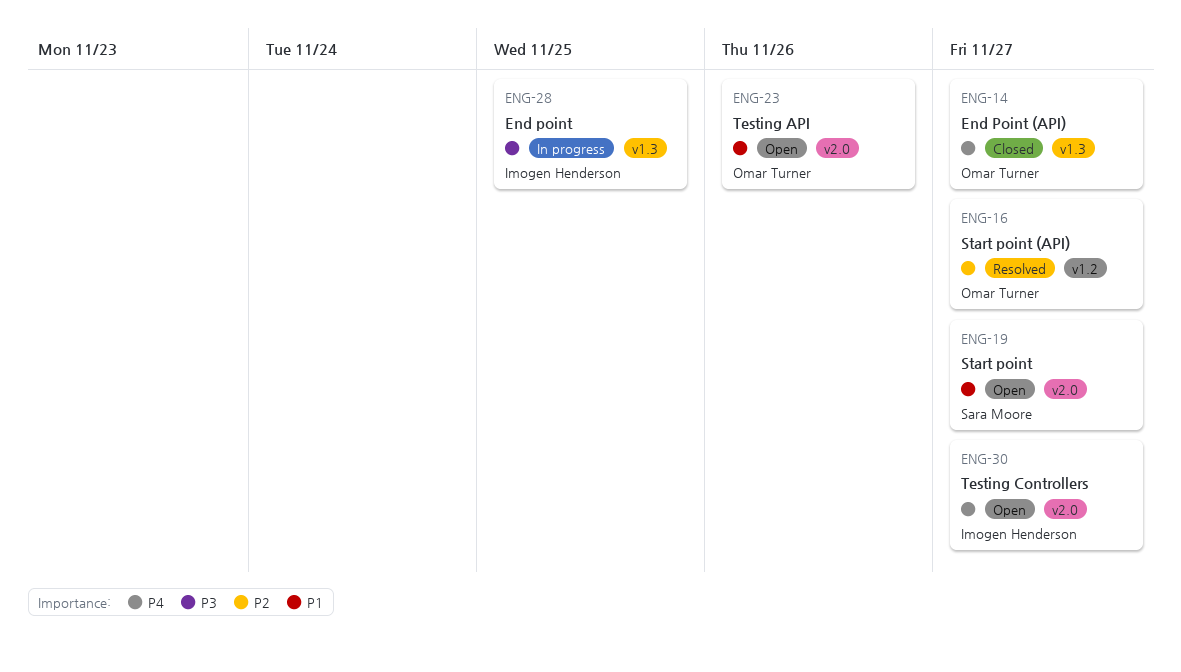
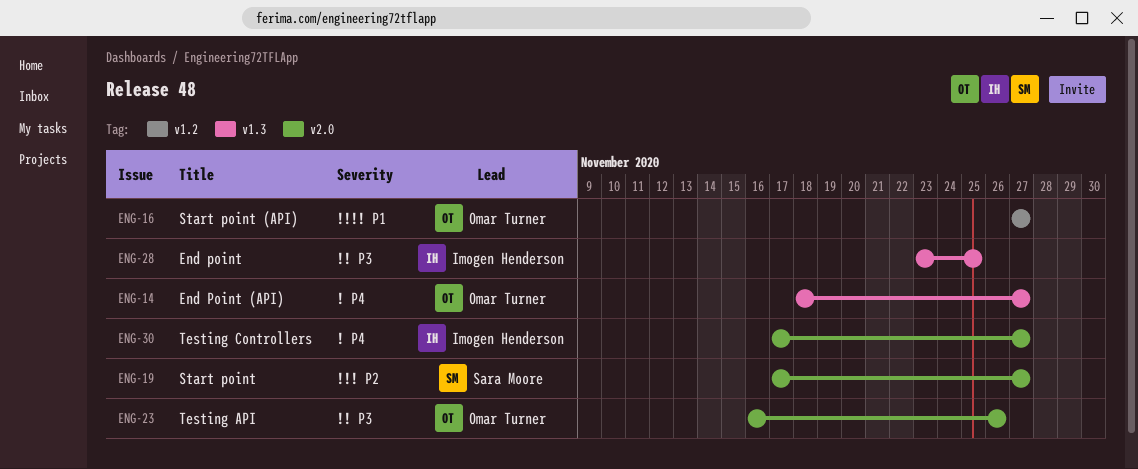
ENG-16, priority: P2 -> P1
ENG-19, priority: P1 -> P2
ENG-23, priority: P1 -> P3

